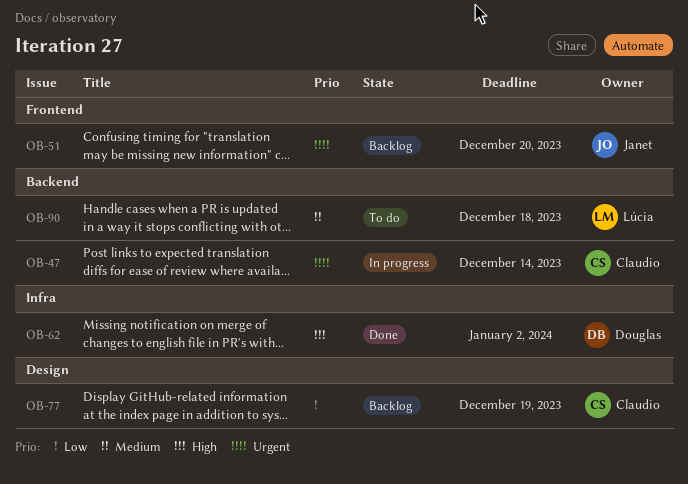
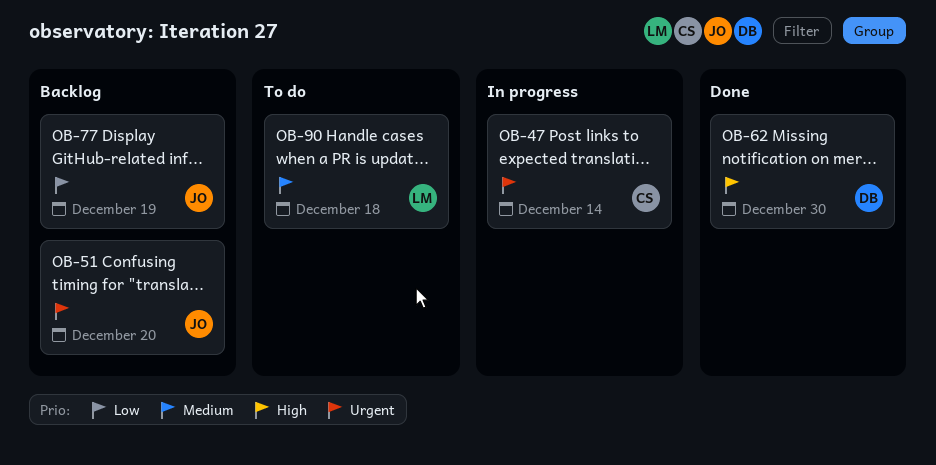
OB-62, due: Jan 2 -> Dec 30
OB-77, owner: Claudio -> Janet

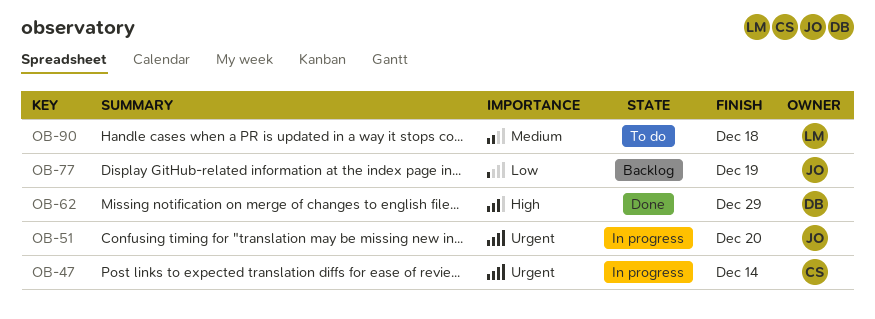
OB-51, status: Backlog -> In progress
OB-62, due: Dec 30 -> Dec 29

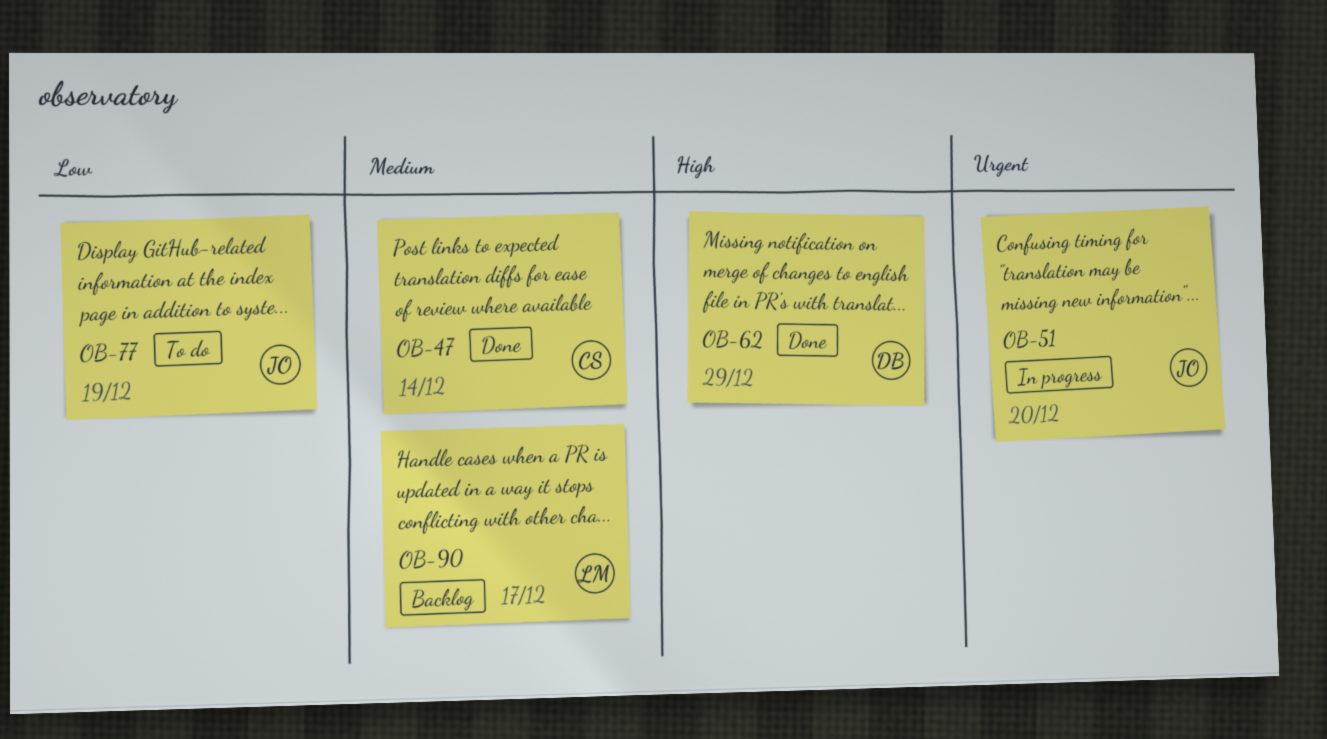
OB-47, status: In progress -> Done
OB-47, priority: Urgent -> Medium
OB-77, status: Backlog -> To do
OB-90, status: To do -> Backlog
OB-90, due: Dec 18 -> Dec 17

